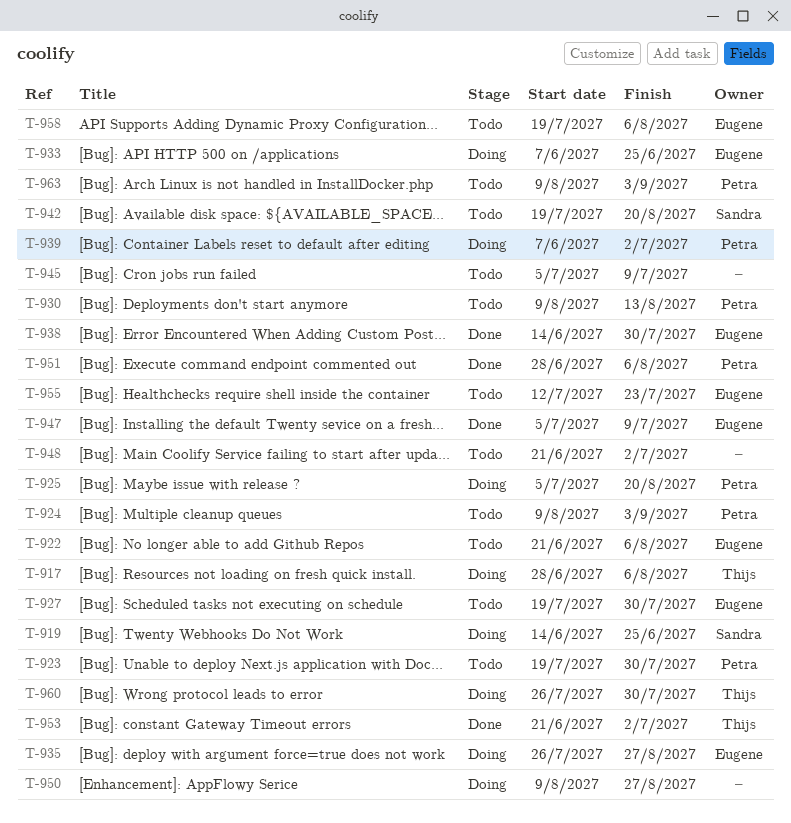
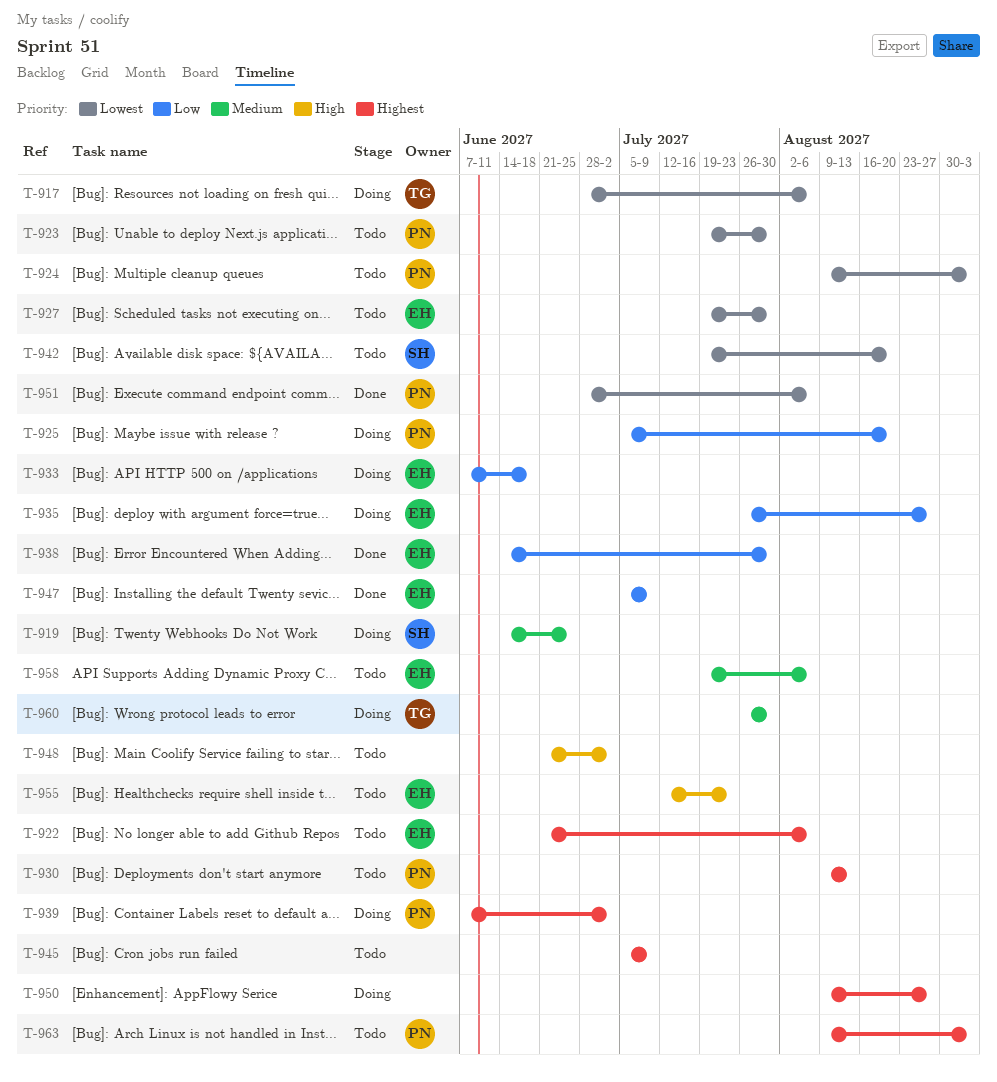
T-933, due: Jun 25 -> Jun 18
T-953: present -> none

